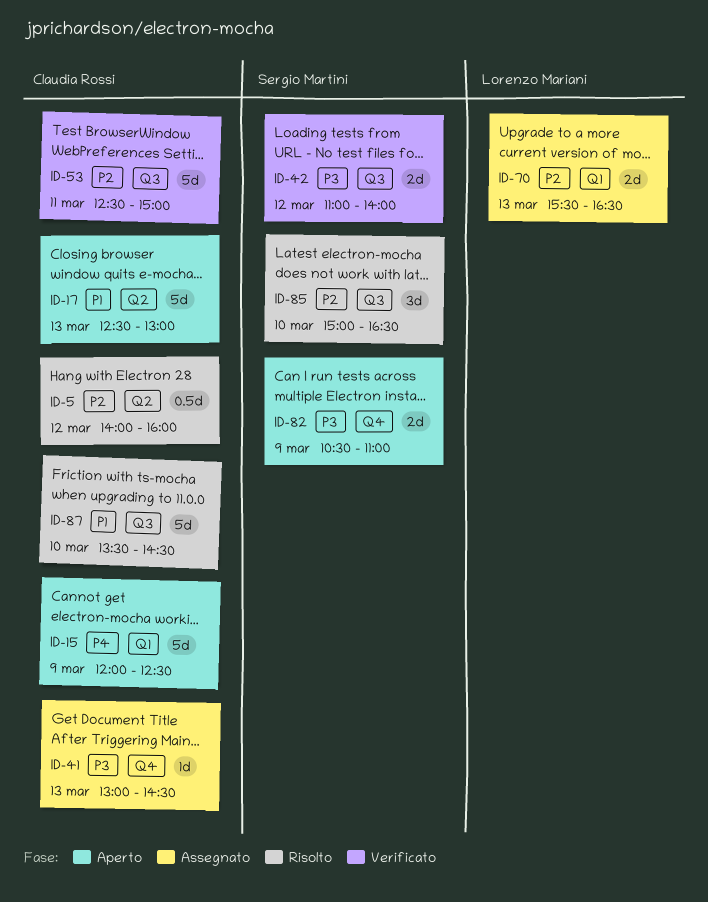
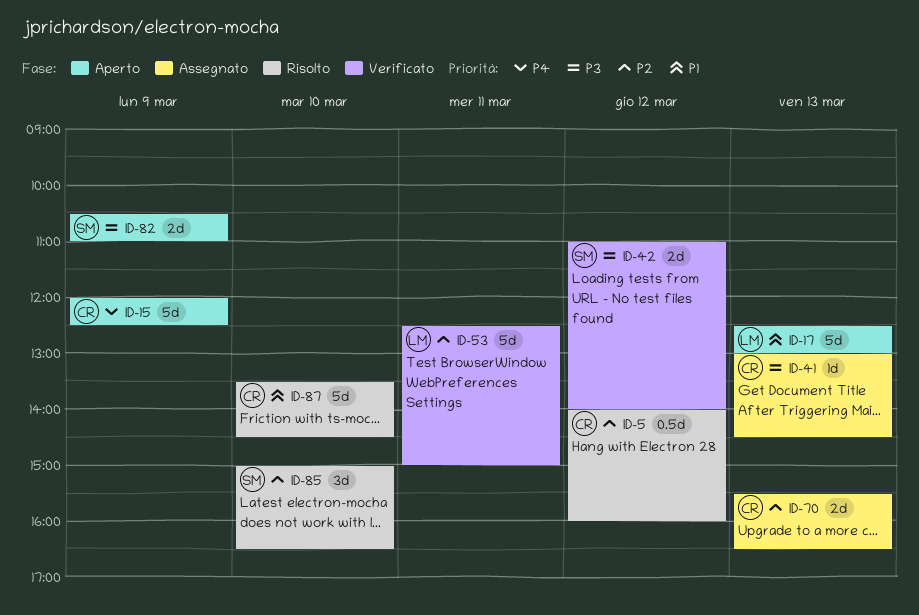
ID-17, owner: Claudia Rossi -> Lorenzo Mariani
ID-53, owner: Claudia Rossi -> Lorenzo Mariani
ID-70, owner: Lorenzo Mariani -> Claudia Rossi

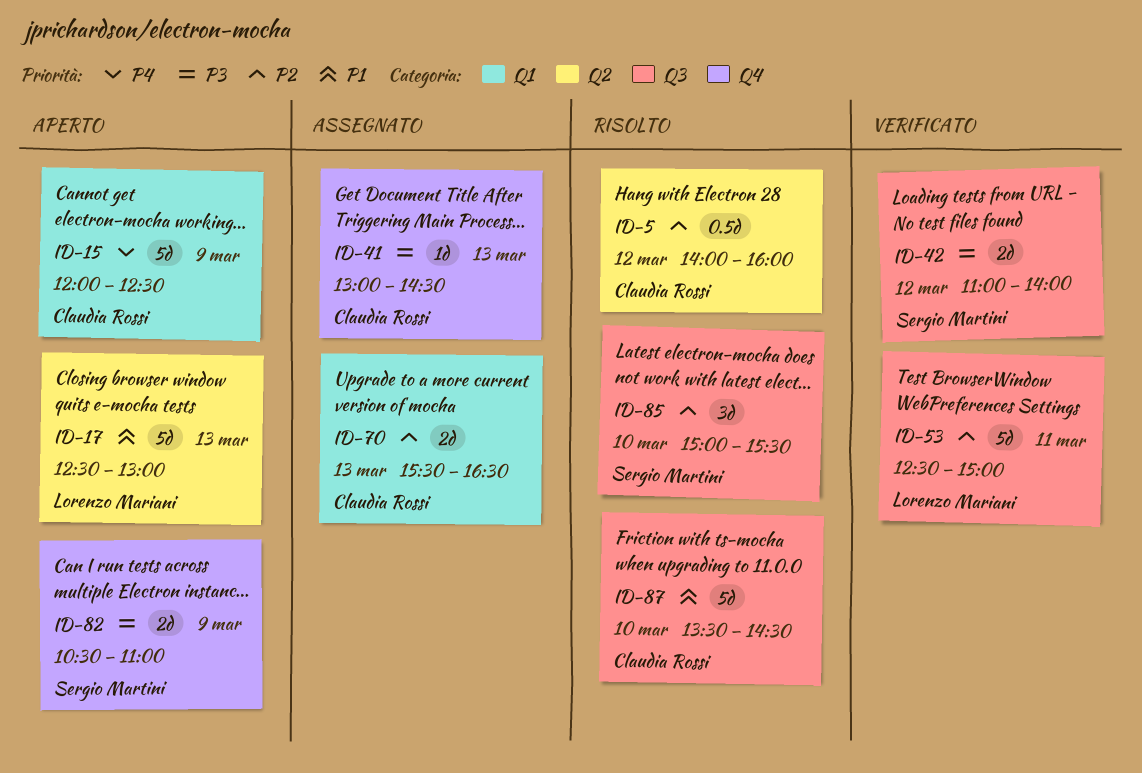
ID-85, ends: 16:30 -> 15:30

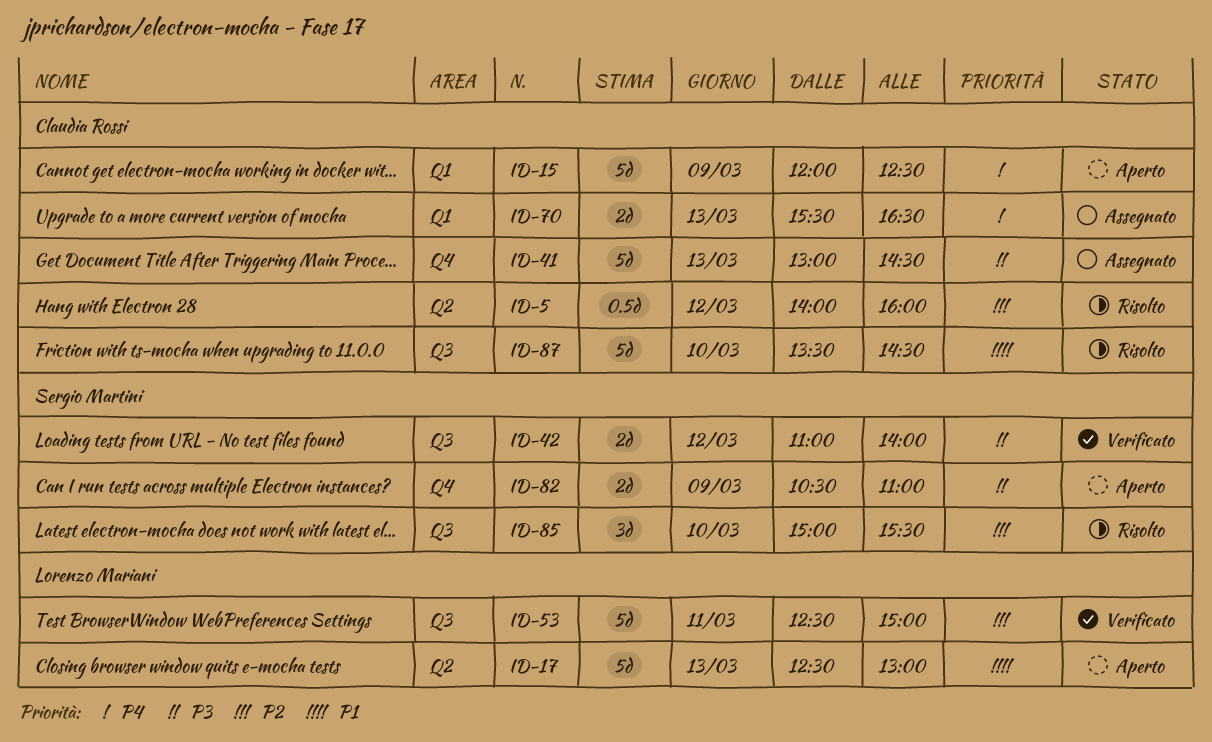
ID-41, estimate: 1d -> 5d
ID-70, priority: P2 -> P4

